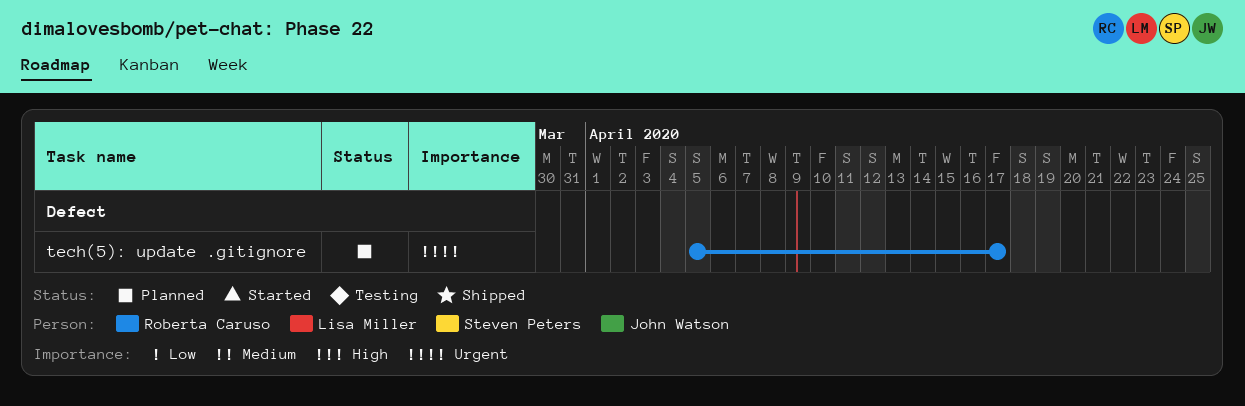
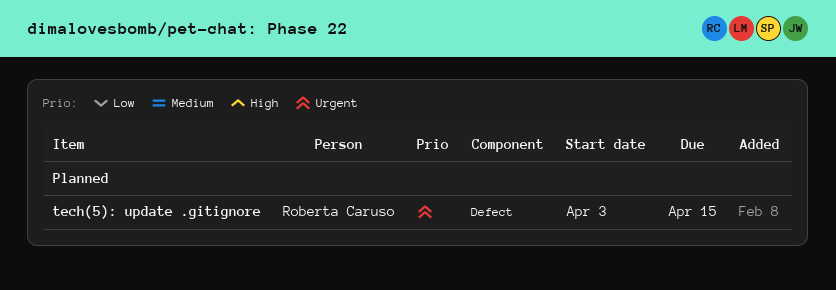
tech(5): update .gitignore, start: Apr 5 -> Apr 3
tech(5): update .gitignore, due: Apr 17 -> Apr 15

